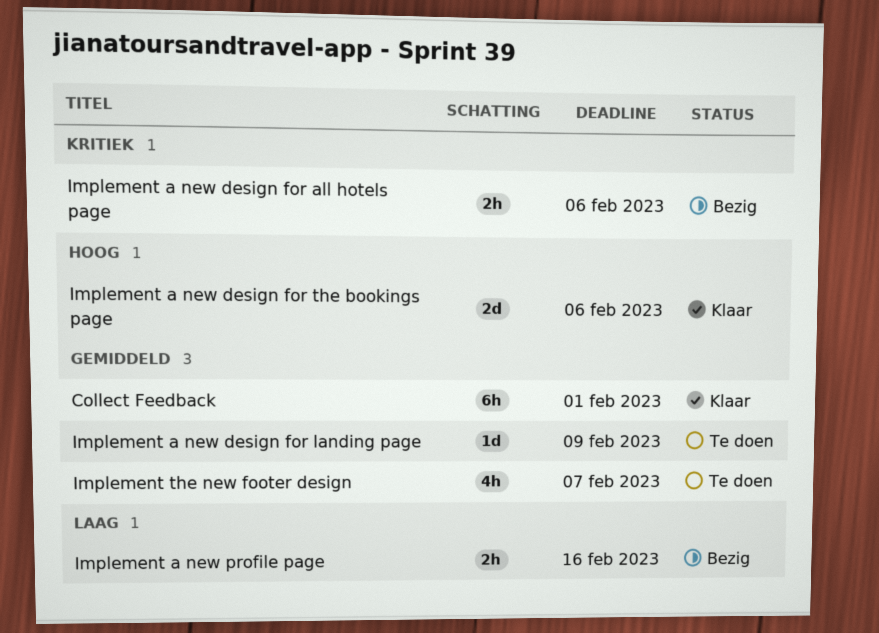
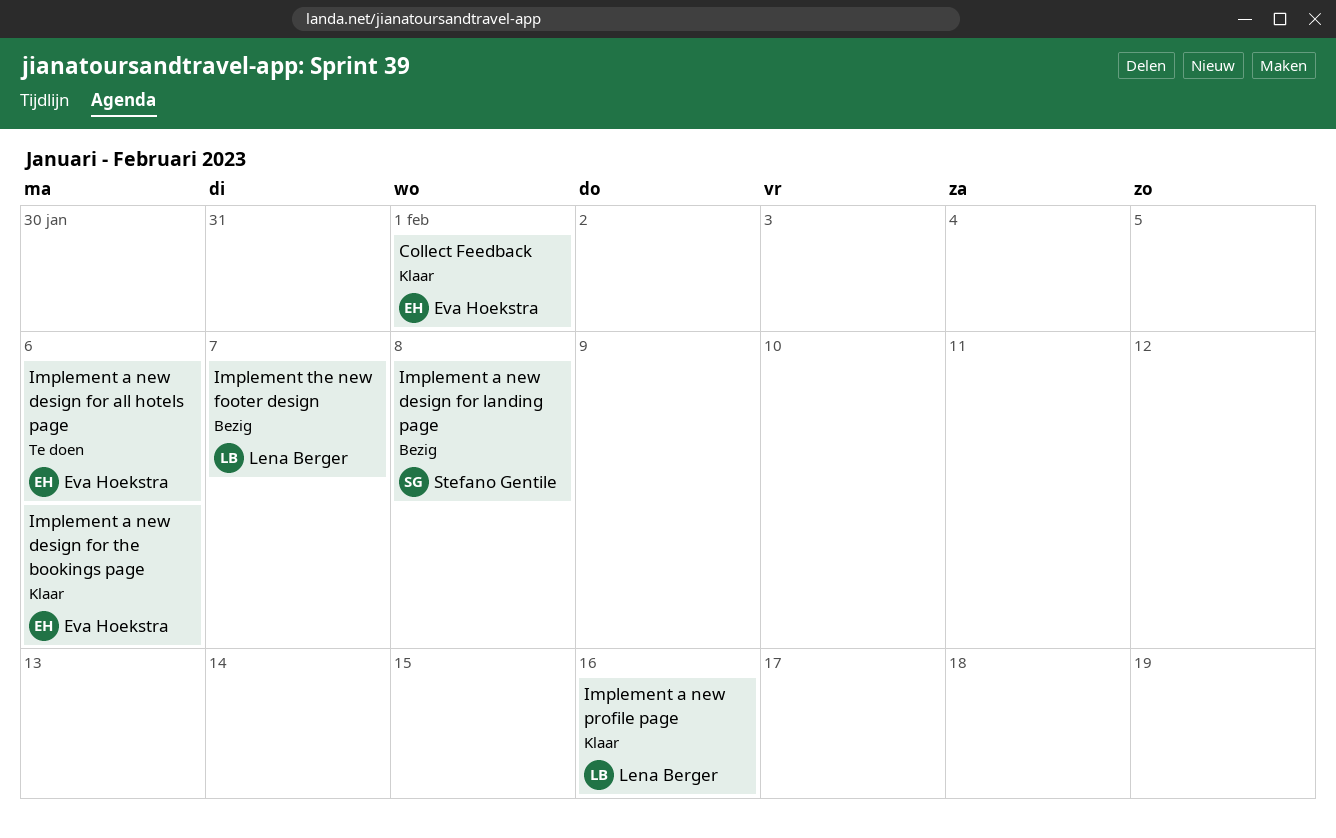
Implement a new design for all hotels page, status: Bezig -> Te doen
Implement a new design for landing page, status: Te doen -> Bezig
Implement a new design for landing page, due: Feb 9 -> Feb 8
Implement a new profile page, status: Bezig -> Klaar
Implement the new footer design, status: Te doen -> Bezig

